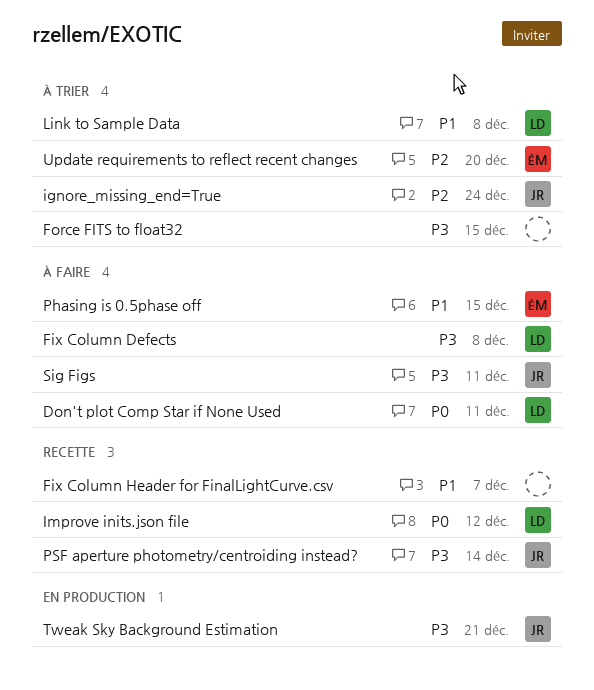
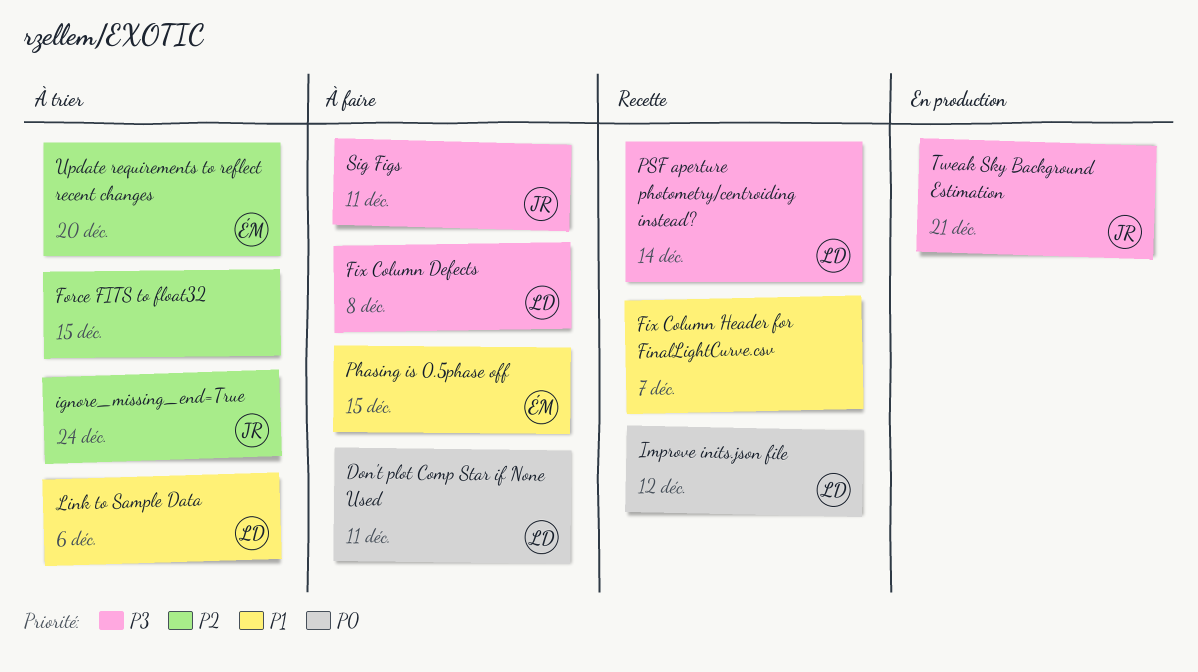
Force FITS to float32, priority: P3 -> P2
Link to Sample Data, due: Dec 8 -> Dec 6
PSF aperture photometry/centroiding instead?, owner: JR -> LD

